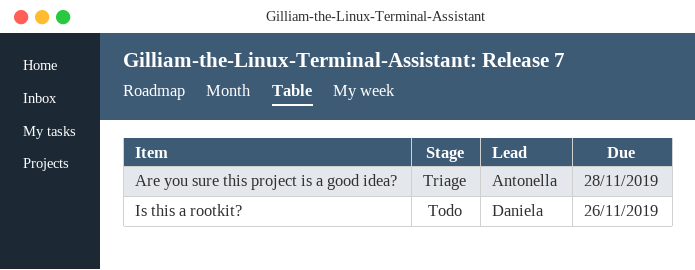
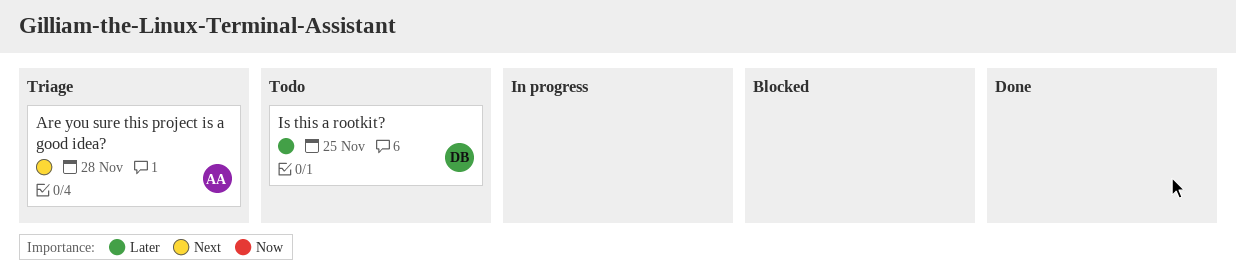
Is this a rootkit?, due: Nov 26 -> Nov 25

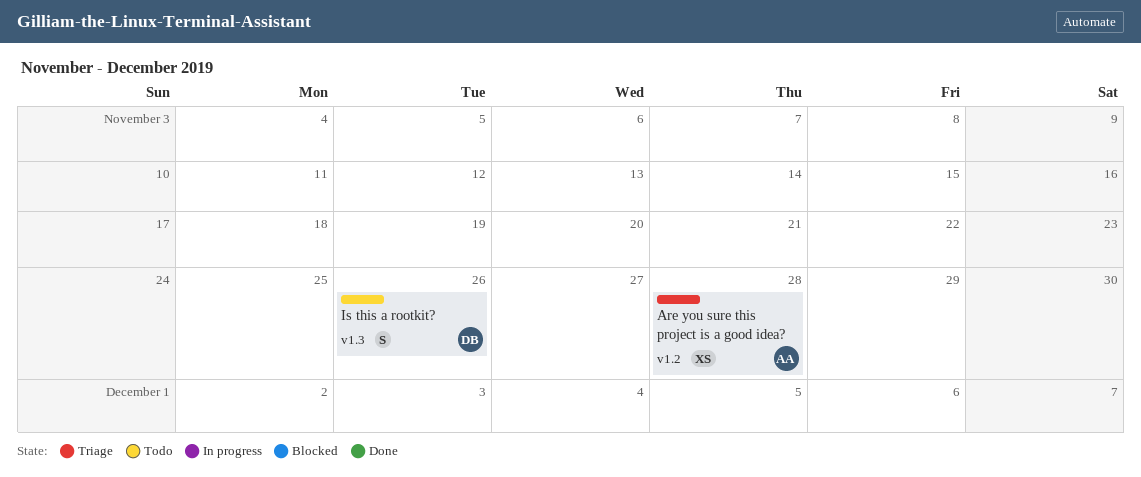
Is this a rootkit?, due: Nov 25 -> Nov 26

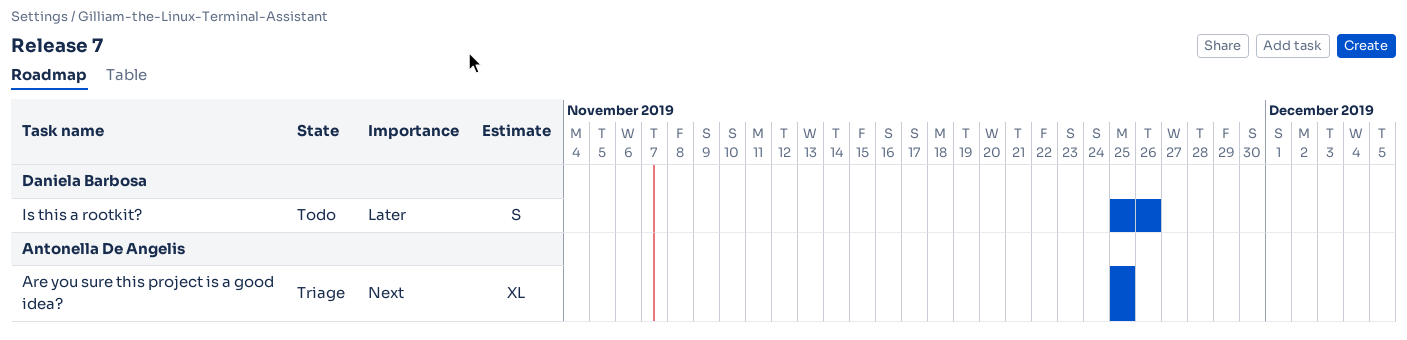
Are you sure this project is a good idea?, estimate: XS -> XL
Are you sure this project is a good idea?, due: Nov 28 -> Nov 25

